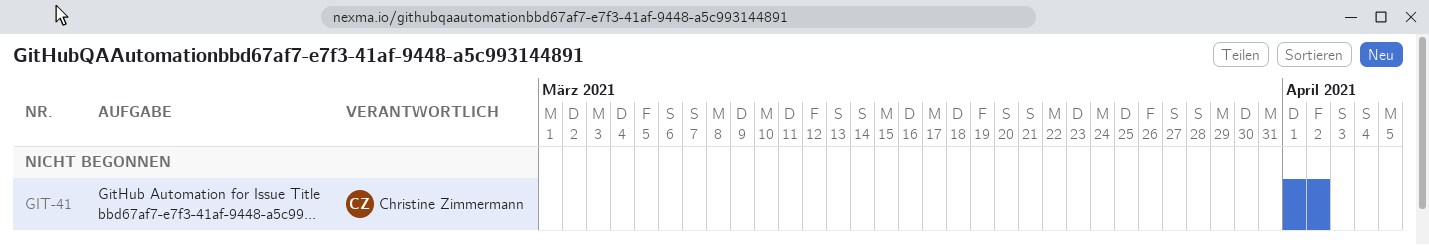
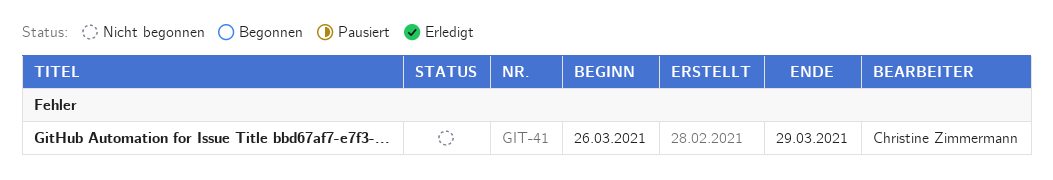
GIT-41, start: Apr 1 -> Mar 26
GIT-41, due: Apr 2 -> Mar 29

